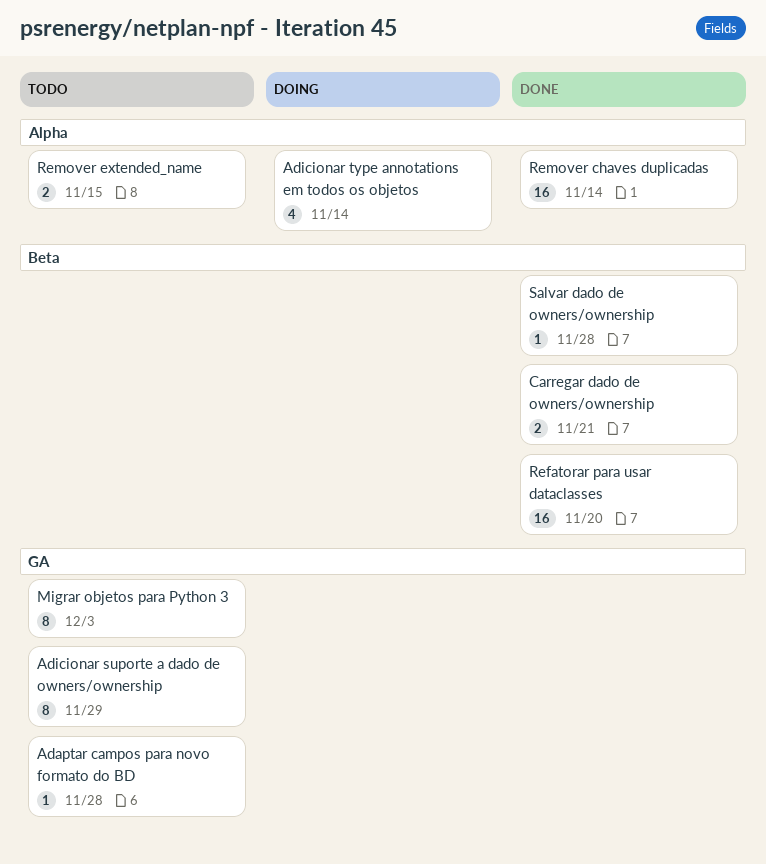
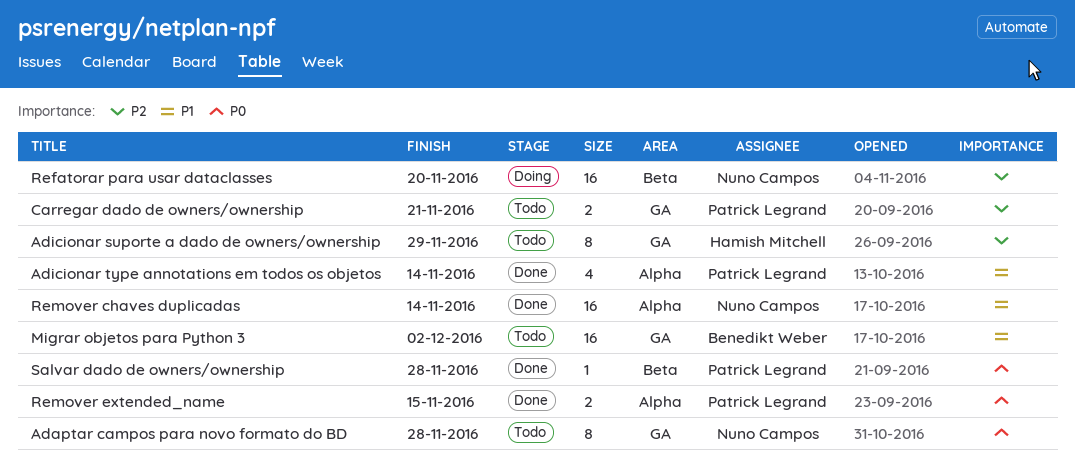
Adaptar campos para novo formato do BD, estimate: 1 -> 8
Adicionar type annotations em todos os objetos, status: Doing -> Done
Carregar dado de owners/ownership, status: Done -> Todo
Carregar dado de owners/ownership, label: Beta -> GA
Migrar objetos para Python 3, estimate: 8 -> 16
Migrar objetos para Python 3, due: Dec 3 -> Dec 2
Refatorar para usar dataclasses, status: Done -> Doing
Remover extended_name, status: Todo -> Done

